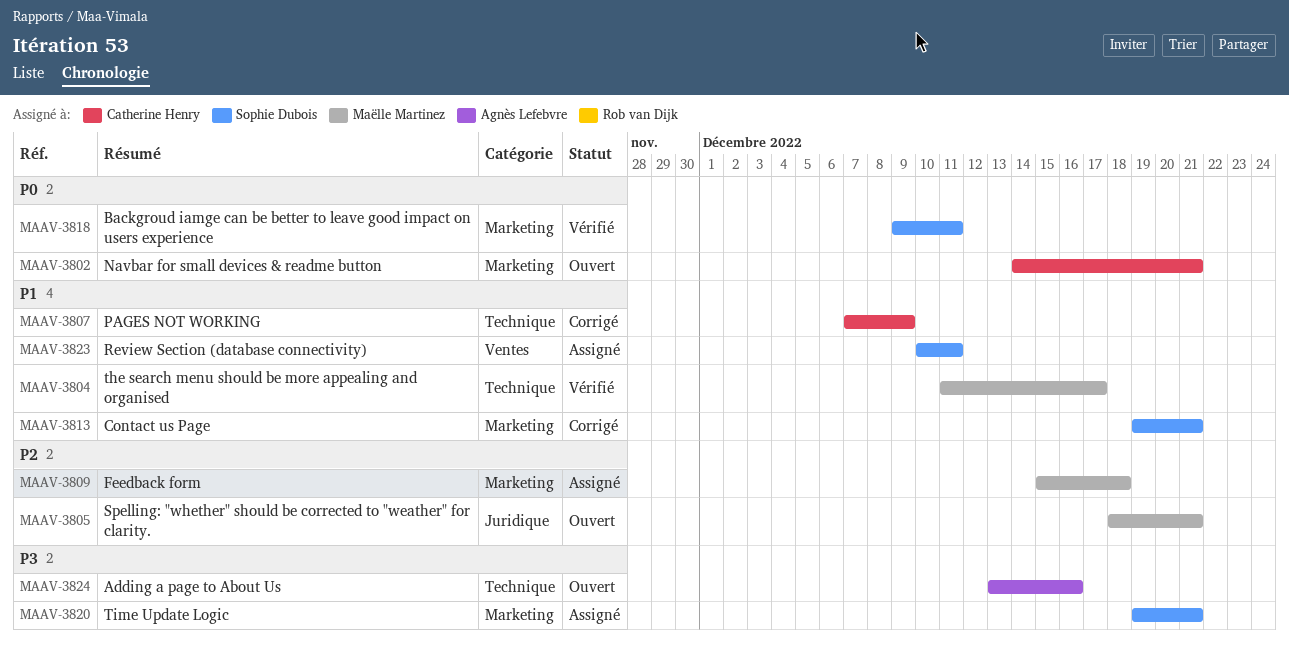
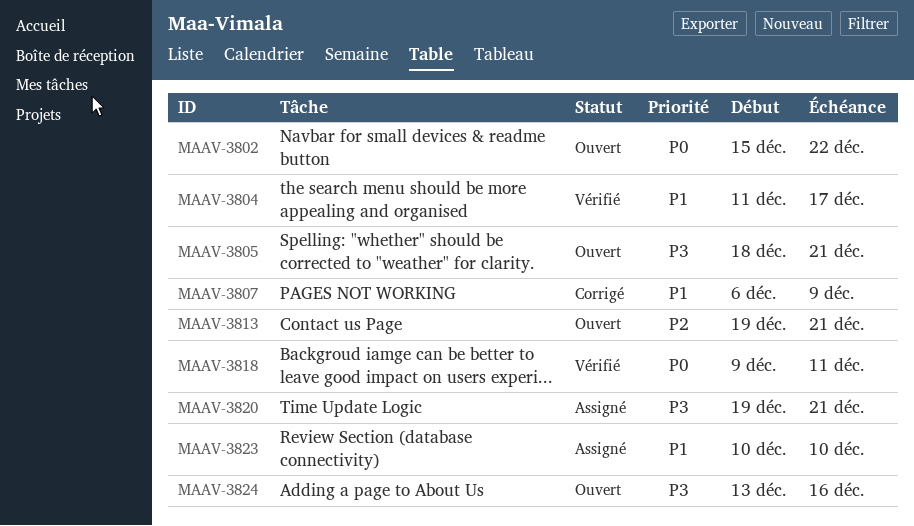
MAAV-3802, start: Dec 14 -> Dec 15
MAAV-3802, due: Dec 21 -> Dec 22
MAAV-3805, priority: P2 -> P3
MAAV-3807, start: Dec 7 -> Dec 6
MAAV-3809: present -> none
MAAV-3813, status: Corrigé -> Ouvert
MAAV-3813, priority: P1 -> P2
MAAV-3823, due: Dec 11 -> Dec 10

